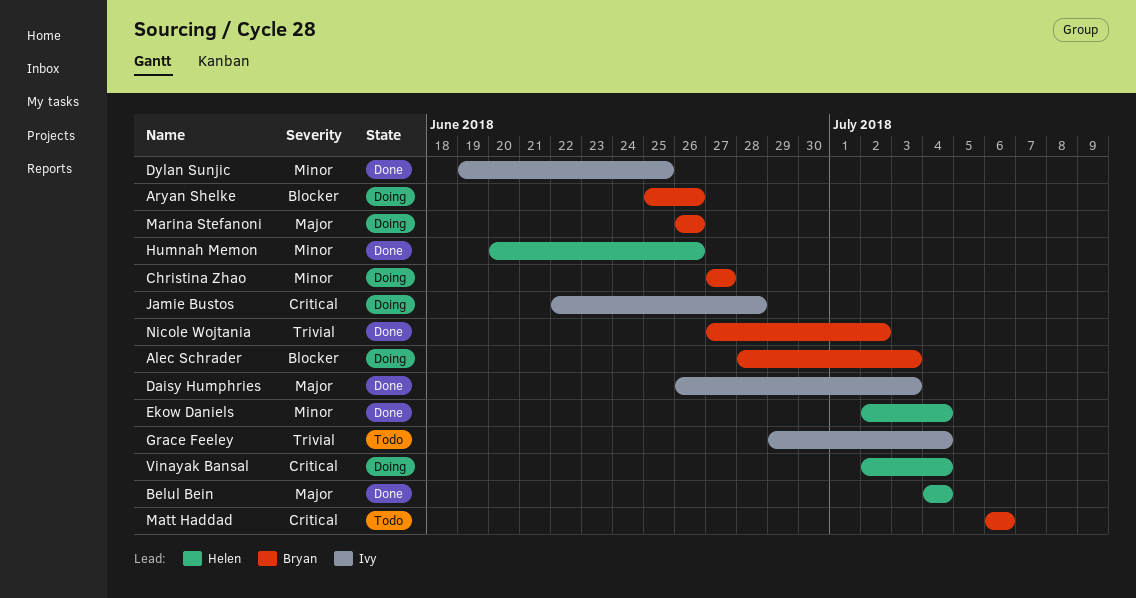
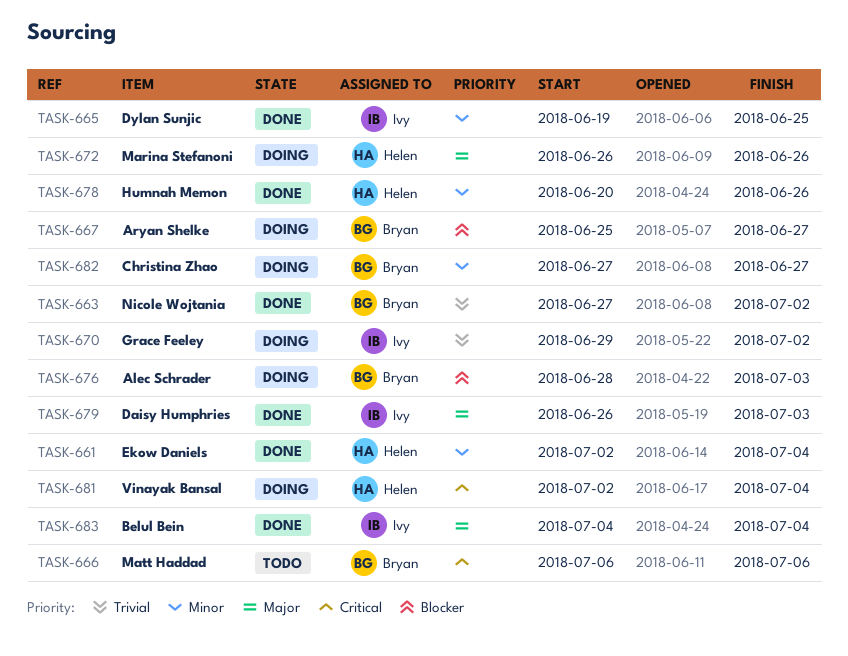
Aryan Shelke, due: Jun 26 -> Jun 27
Belul Bein, owner: Helen -> Ivy
Grace Feeley, status: Todo -> Doing
Grace Feeley, due: Jul 4 -> Jul 2
Jamie Bustos: present -> none
Marina Stefanoni, owner: Bryan -> Helen

